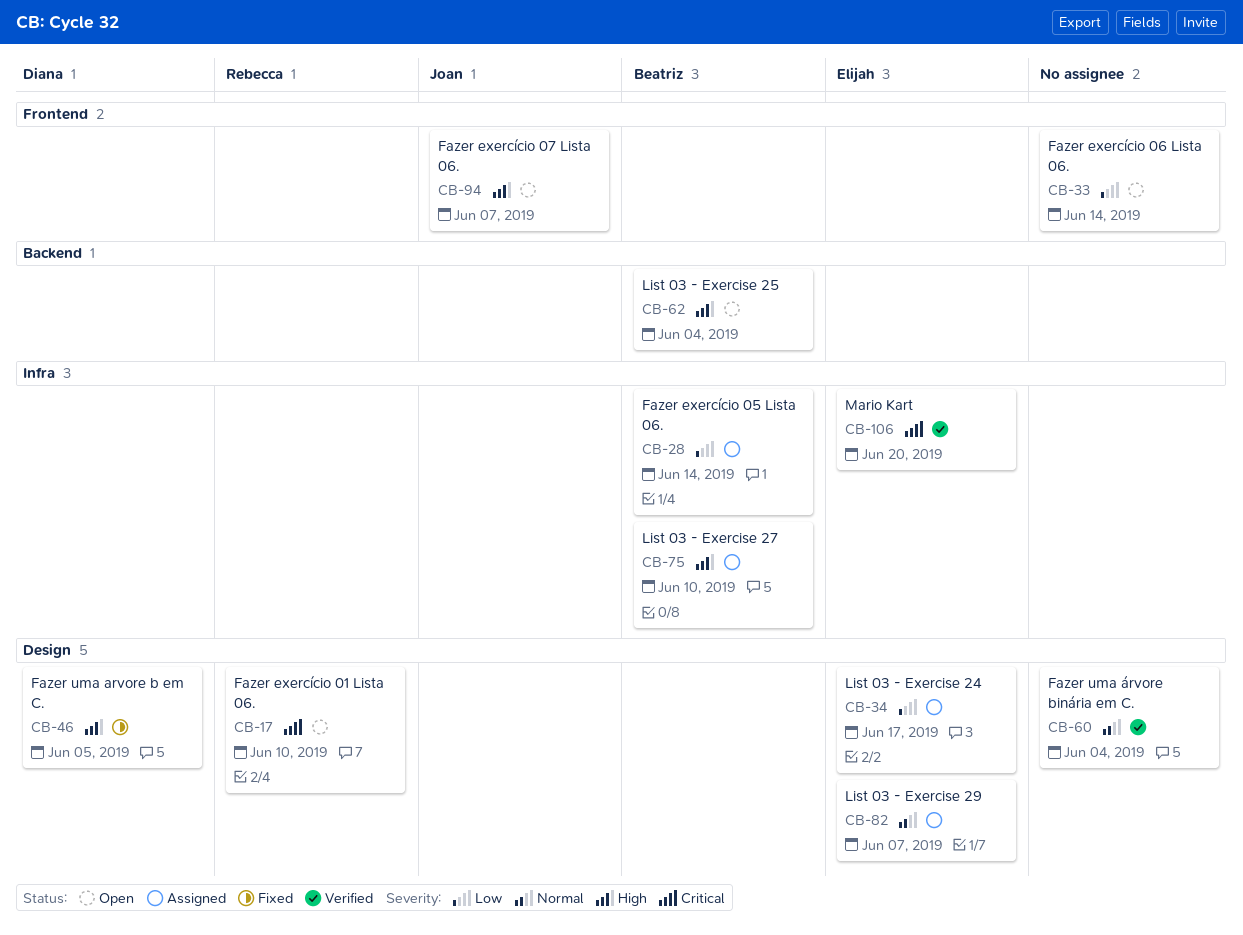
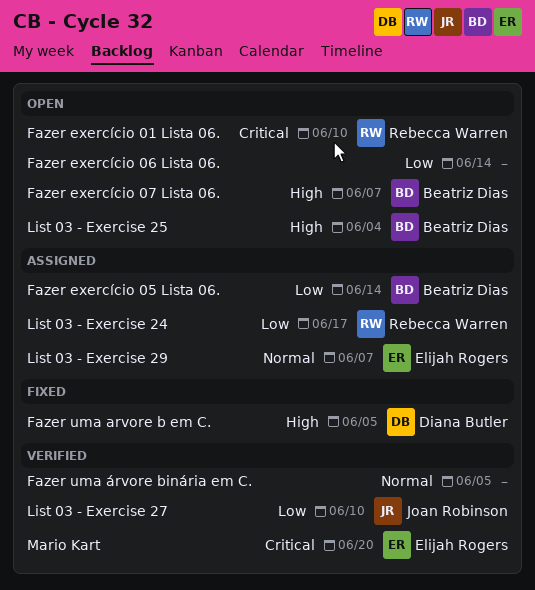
Fazer exercício 07 Lista 06., owner: Joan Robinson -> Beatriz Dias
Fazer uma árvore binária em C., due: Jun 4 -> Jun 5
List 03 - Exercise 24, owner: Elijah Rogers -> Rebecca Warren
List 03 - Exercise 27, status: Assigned -> Verified
List 03 - Exercise 27, owner: Beatriz Dias -> Joan Robinson
List 03 - Exercise 27, priority: High -> Low

